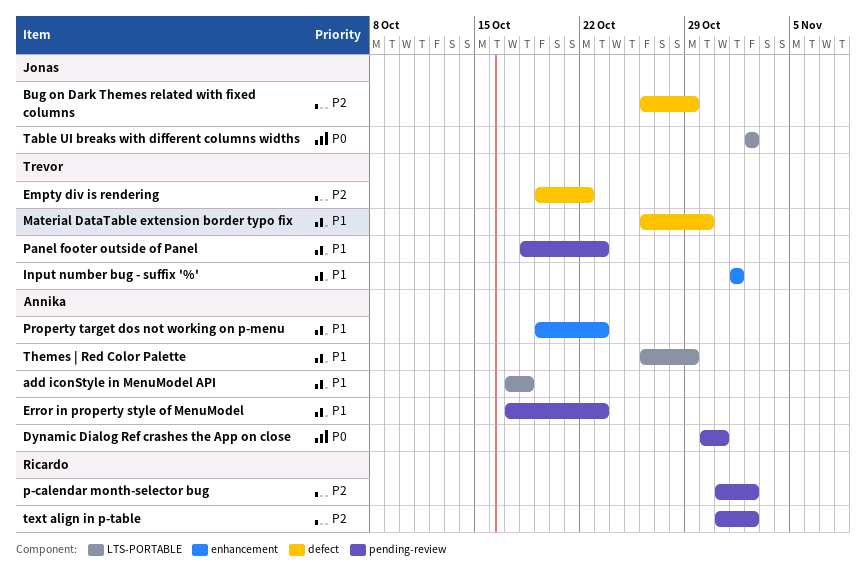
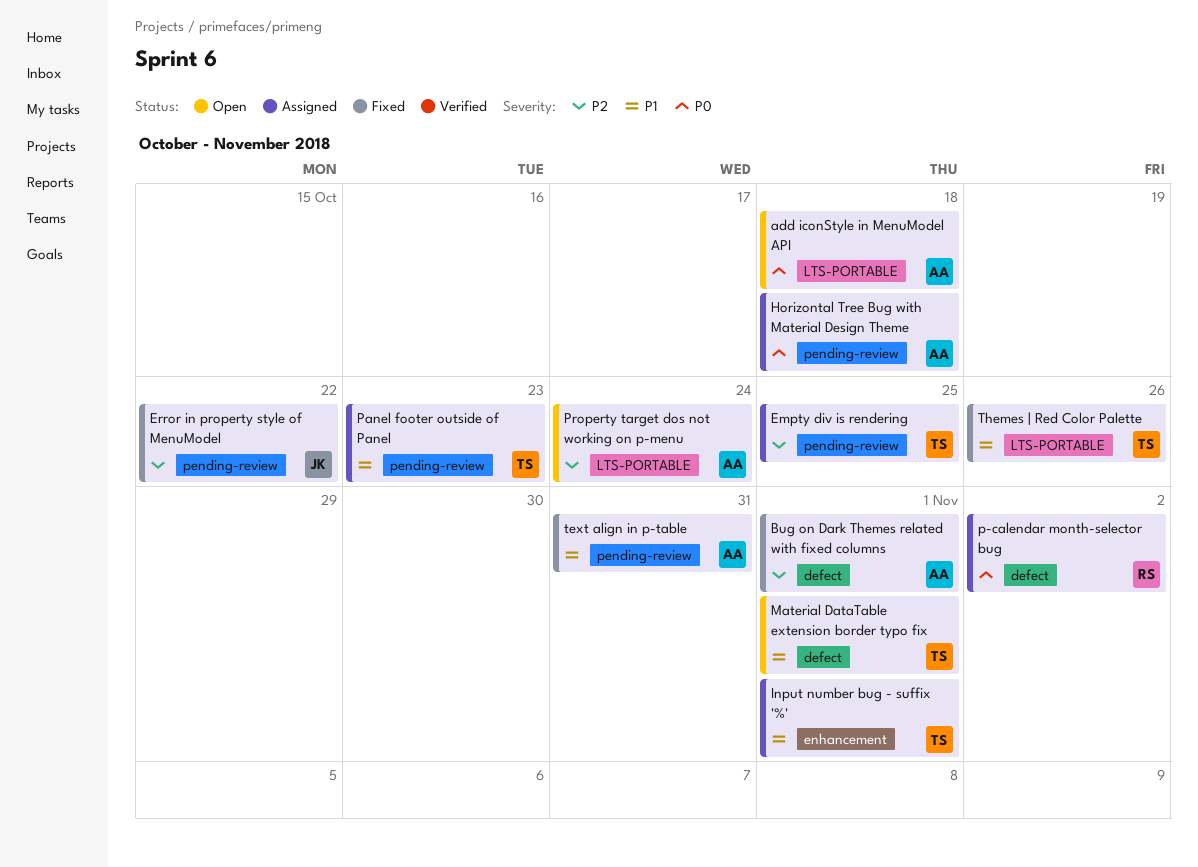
add iconStyle in MenuModel API, priority: P1 -> P0
Bug on Dark Themes related with fixed columns, owner: Jonas -> Annika
Bug on Dark Themes related with fixed columns, due: Oct 29 -> Nov 1
Dynamic Dialog Ref crashes the App on close: present -> none
Empty div is rendering, label: defect -> pending-review
Empty div is rendering, due: Oct 22 -> Oct 25
Error in property style of MenuModel, owner: Annika -> Jonas
Error in property style of MenuModel, priority: P1 -> P2
Error in property style of MenuModel, due: Oct 23 -> Oct 22
Horizontal Tree Bug with Material Design Theme: none -> present
Material DataTable extension border typo fix, due: Oct 30 -> Nov 1
p-calendar month-selector bug, priority: P2 -> P0
p-calendar month-selector bug, label: pending-review -> defect
Property target dos not working on p-menu, priority: P1 -> P2
Property target dos not working on p-menu, label: enhancement -> LTS-PORTABLE
Property target dos not working on p-menu, due: Oct 23 -> Oct 24
Table UI breaks with different columns widths: present -> none
text align in p-table, owner: Ricardo -> Annika
text align in p-table, priority: P2 -> P1
text align in p-table, due: Nov 2 -> Oct 31
Themes | Red Color Palette, owner: Annika -> Trevor
Themes | Red Color Palette, due: Oct 29 -> Oct 26

